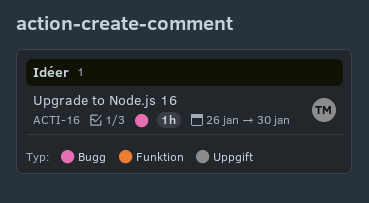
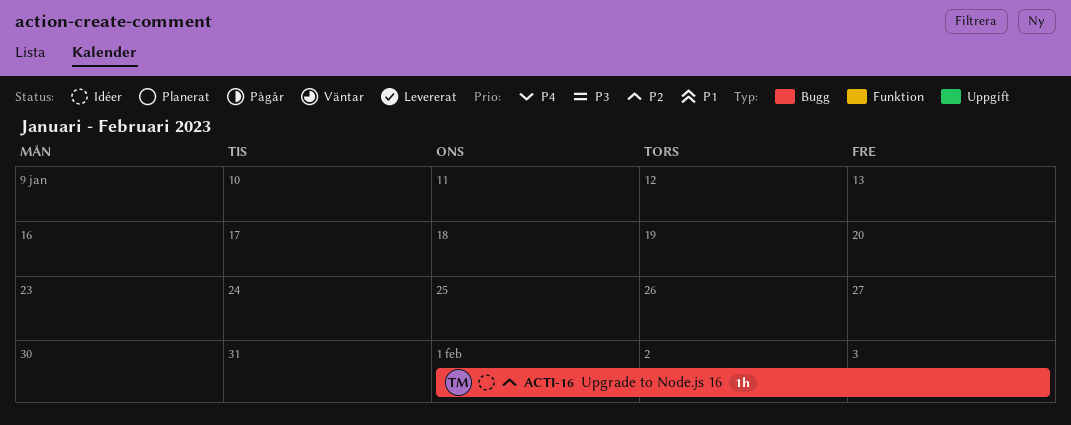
ACTI-16, start: Jan 26 -> Feb 1
ACTI-16, due: Jan 30 -> Feb 3

